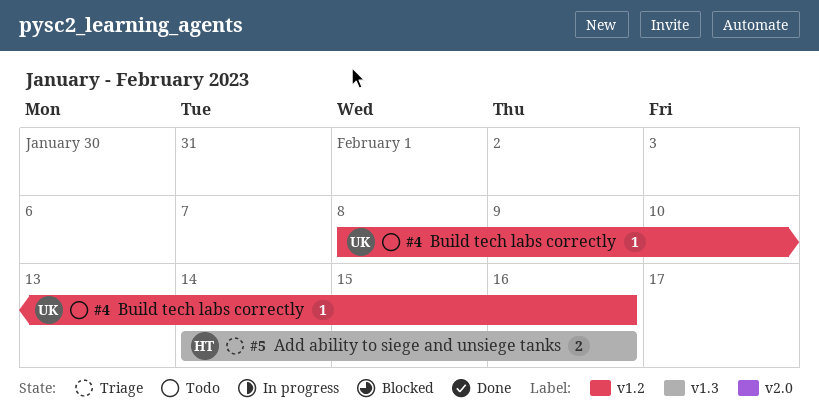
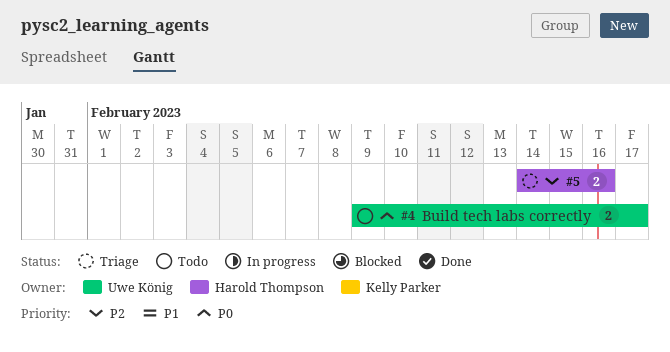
#4, estimate: 1 -> 2
#4, start: Feb 8 -> Feb 9
#4, due: Feb 16 -> Feb 17

